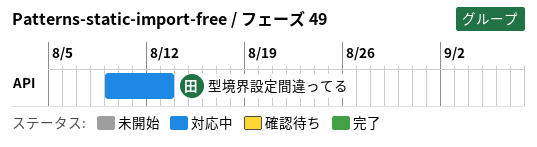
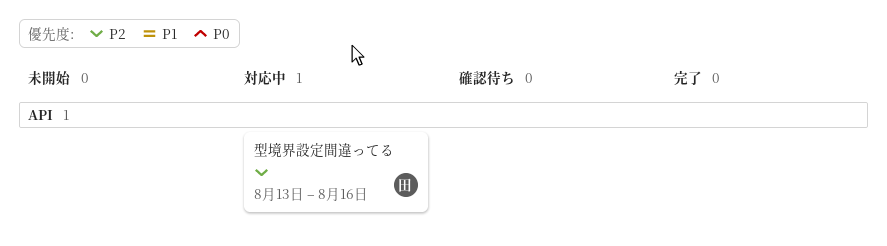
型境界設定間違ってる, start: Aug 9 -> Aug 13
型境界設定間違ってる, due: Aug 13 -> Aug 16

